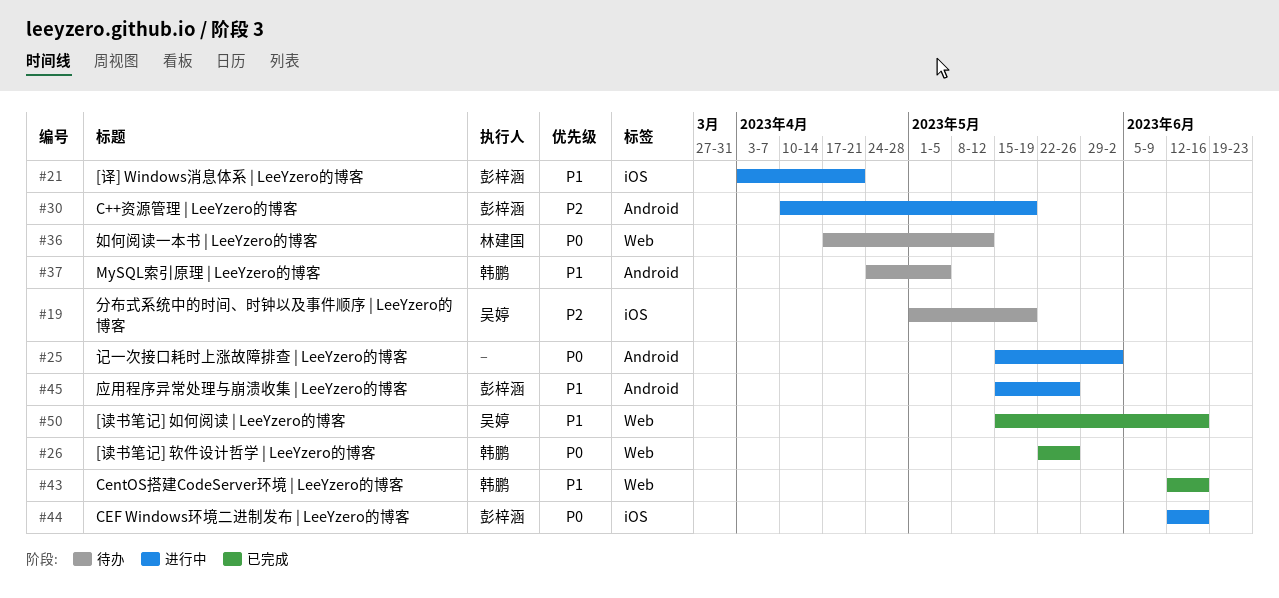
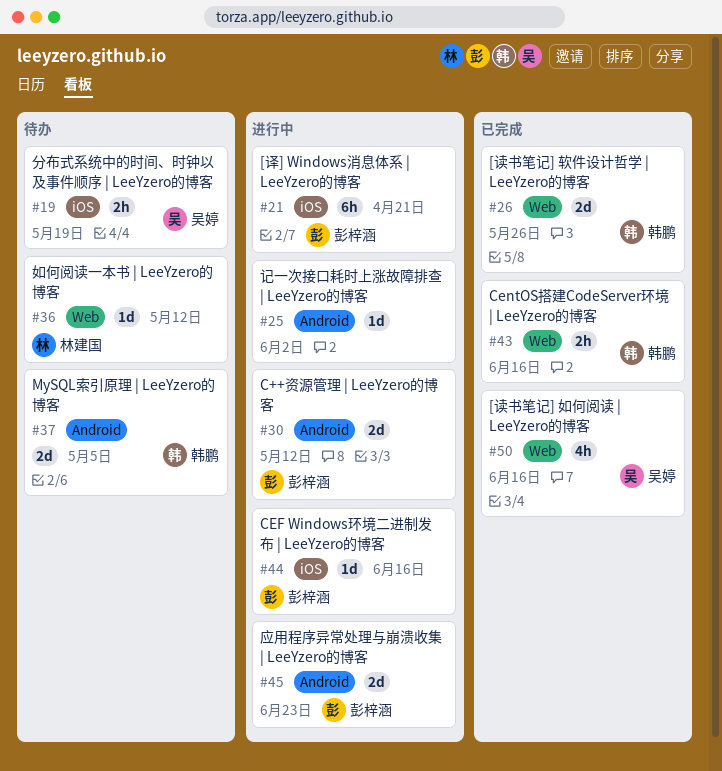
#30, due: May 19 -> May 12
#45, due: May 26 -> Jun 23

